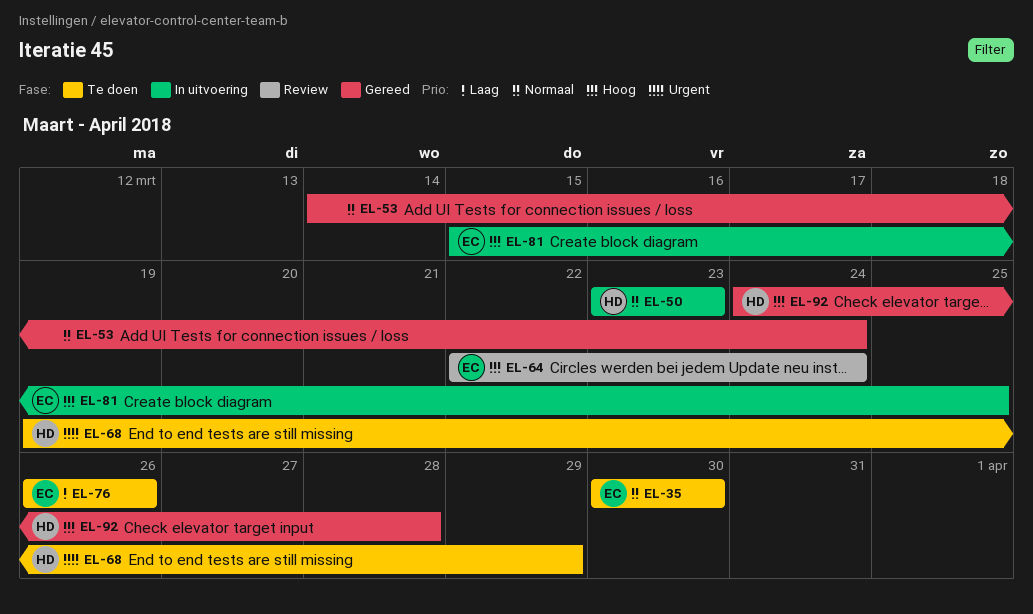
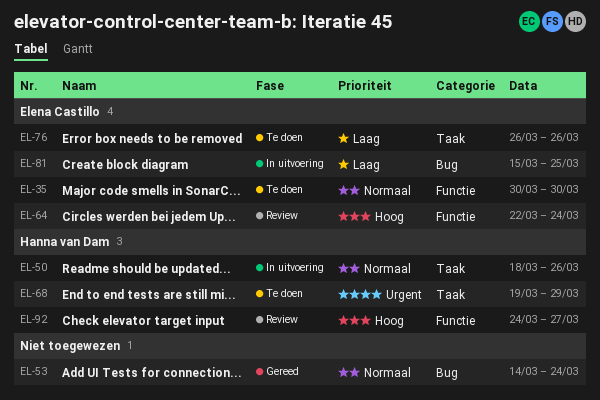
EL-50, start: Mar 23 -> Mar 18
EL-50, due: Mar 23 -> Mar 26
EL-81, priority: Hoog -> Laag
EL-92, status: Gereed -> Review
EL-92, due: Mar 28 -> Mar 27

